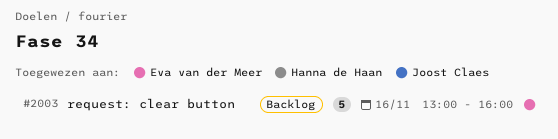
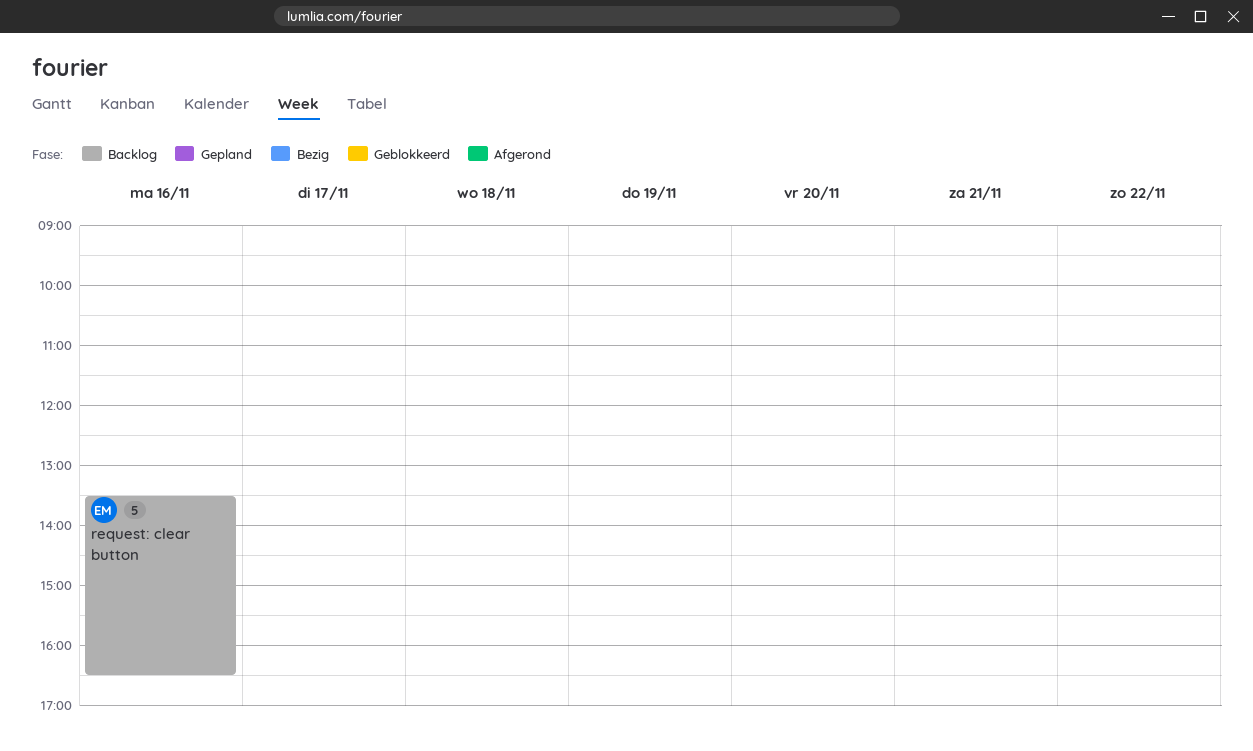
request: clear button, begins: 13:00 -> 13:30
request: clear button, ends: 16:00 -> 16:30

